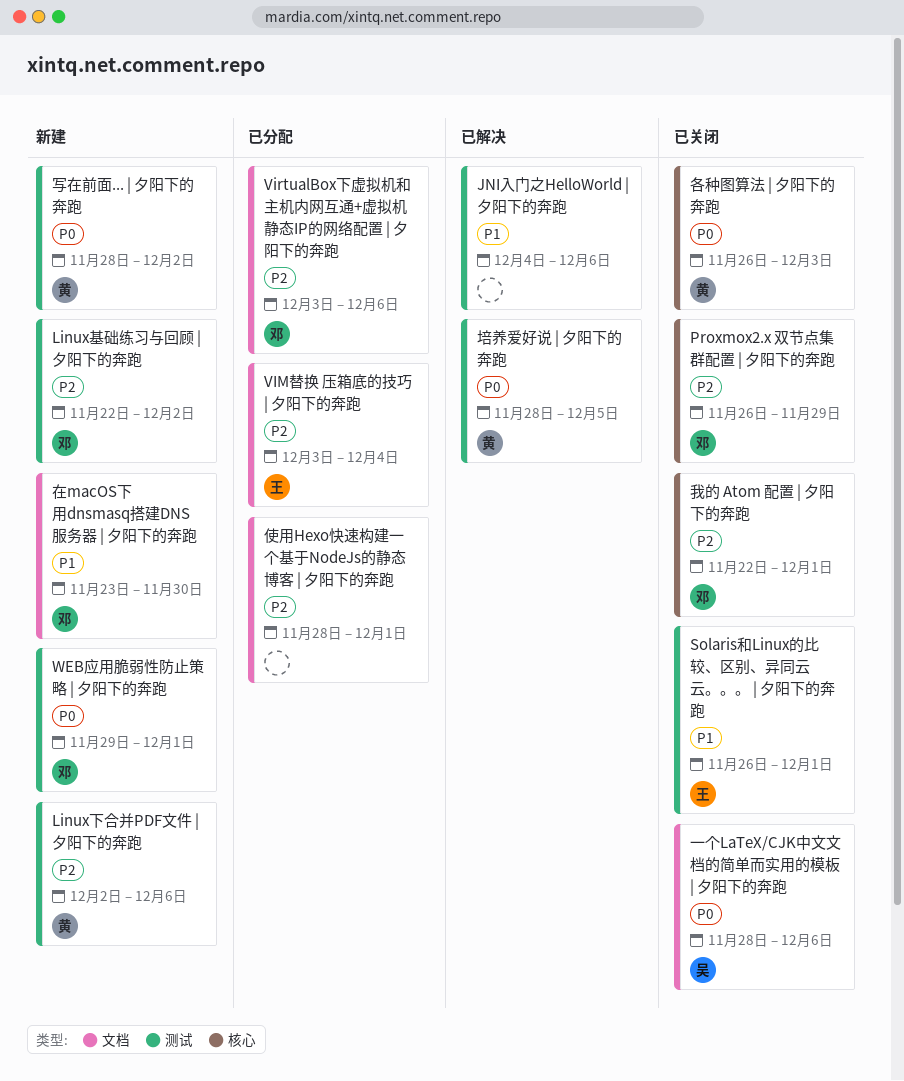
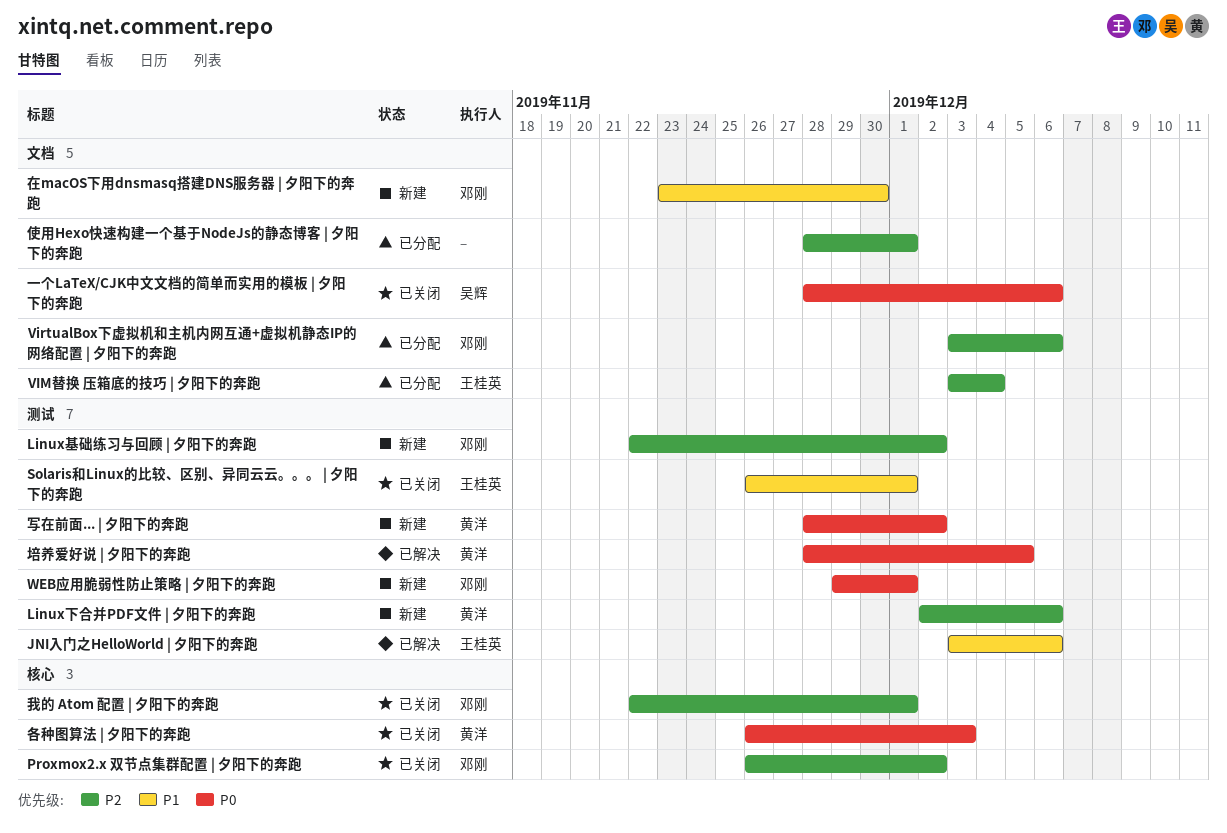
JNI入门之HelloWorld | 夕阳下的奔跑, owner: none -> 王桂英
JNI入门之HelloWorld | 夕阳下的奔跑, start: Dec 4 -> Dec 3
Proxmox2.x 双节点集群配置 | 夕阳下的奔跑, due: Nov 29 -> Dec 2

